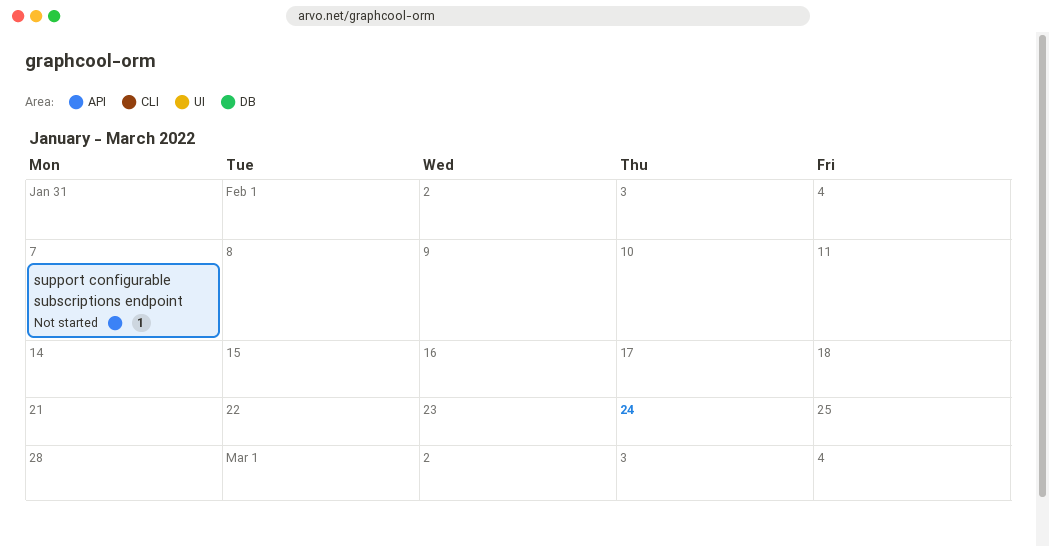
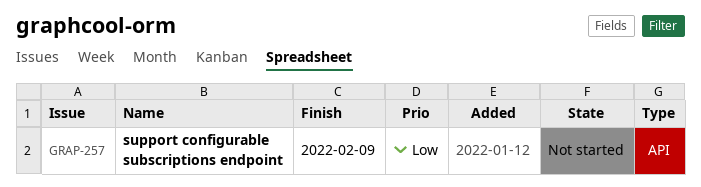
support configurable subscriptions endpoint, due: Feb 7 -> Feb 9

